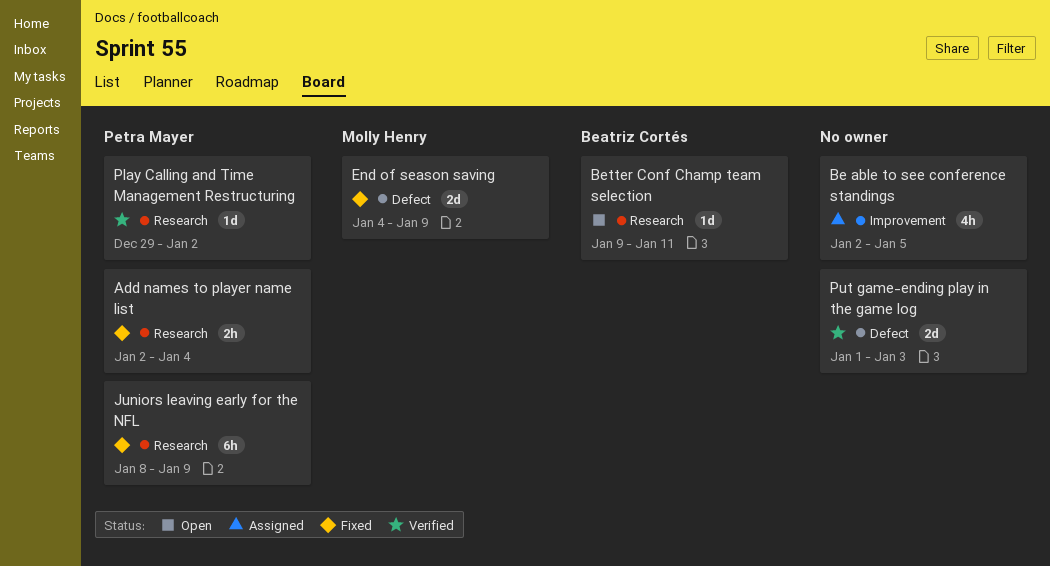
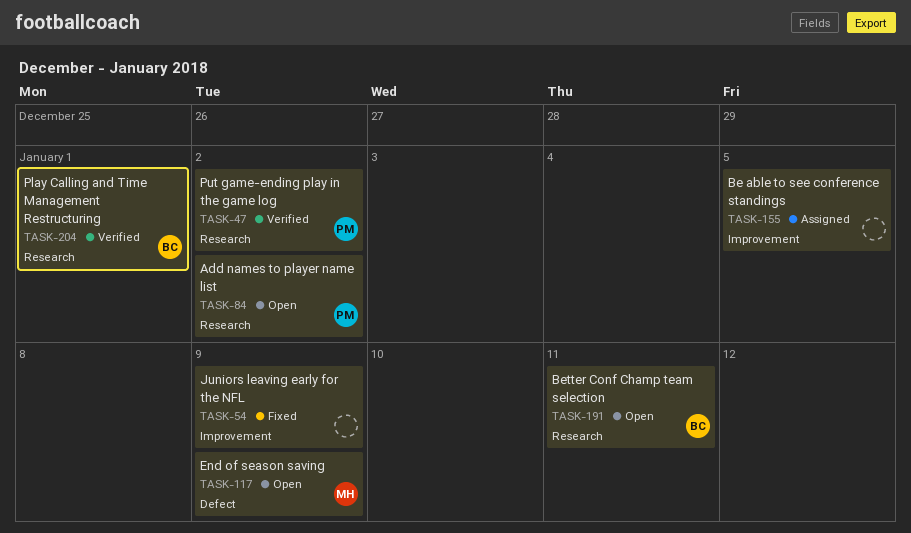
Add names to player name list, status: Fixed -> Open
Add names to player name list, due: Jan 4 -> Jan 2
End of season saving, status: Fixed -> Open
Juniors leaving early for the NFL, owner: Petra Mayer -> none
Juniors leaving early for the NFL, label: Research -> Improvement
Play Calling and Time Management Restructuring, owner: Petra Mayer -> Beatriz Cortés
Play Calling and Time Management Restructuring, due: Jan 2 -> Jan 1
Put game-ending play in the game log, owner: none -> Petra Mayer
Put game-ending play in the game log, label: Defect -> Research
Put game-ending play in the game log, due: Jan 3 -> Jan 2

